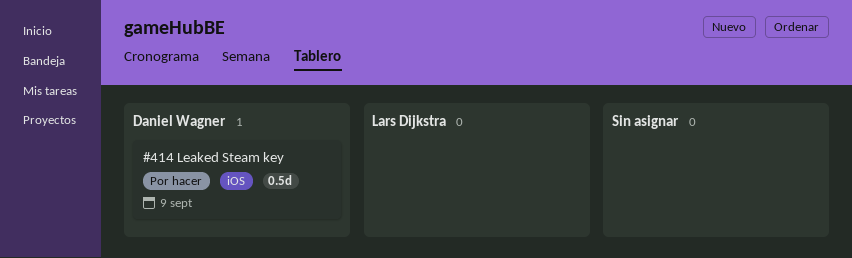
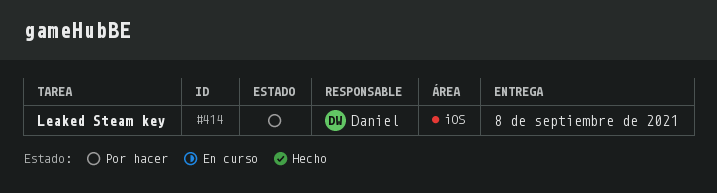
#414, due: Sep 9 -> Sep 8

